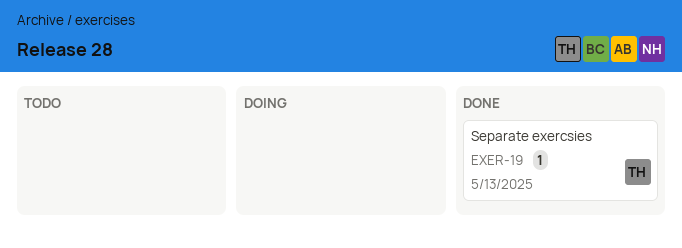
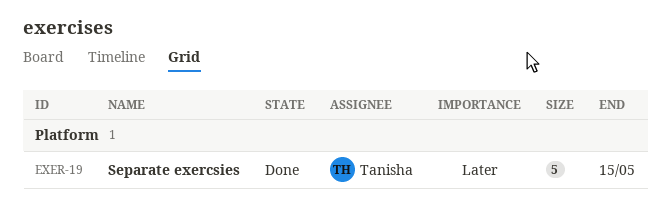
EXER-19, estimate: 1 -> 5
EXER-19, due: May 13 -> May 15

